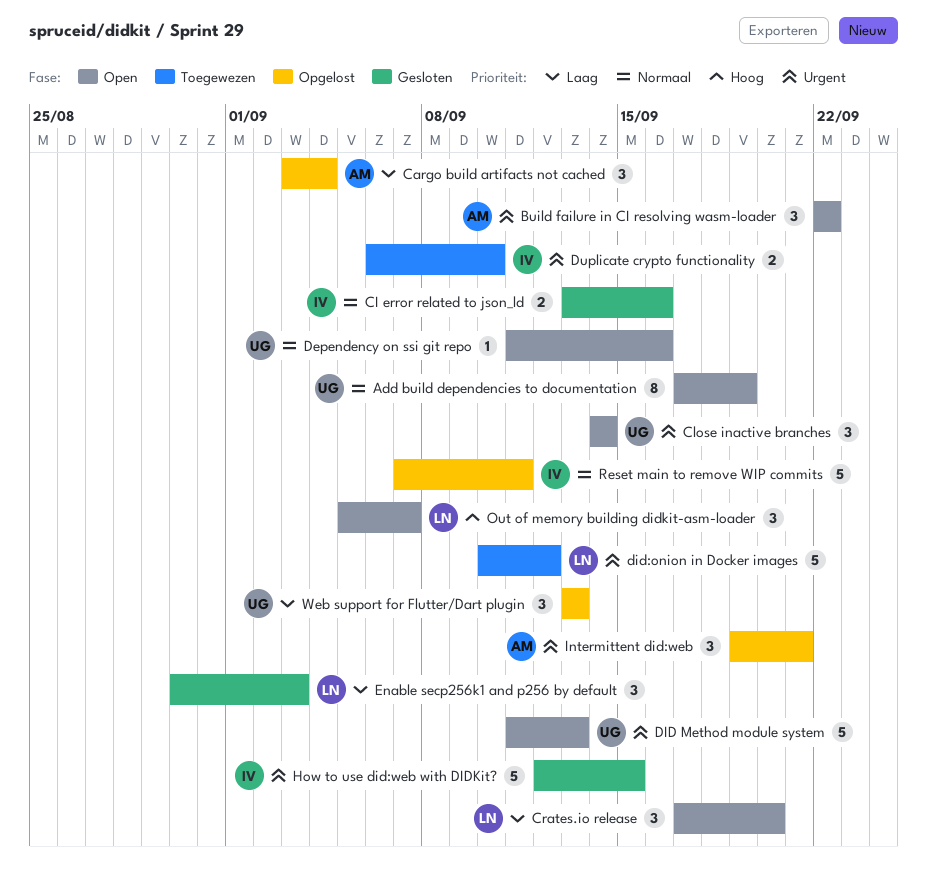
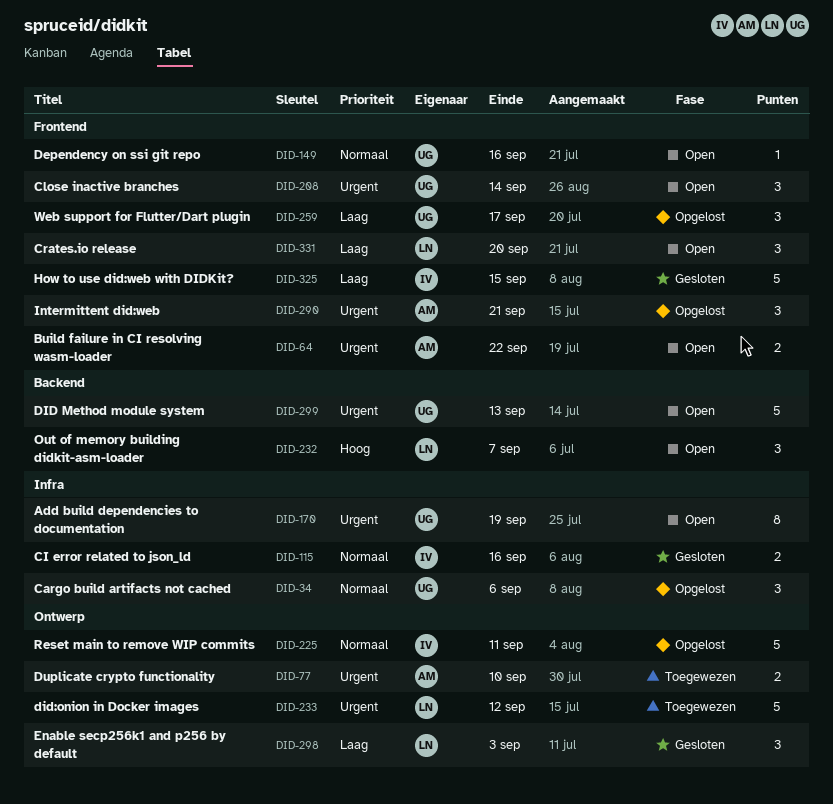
Add build dependencies to documentation, priority: Normaal -> Urgent
Build failure in CI resolving wasm-loader, estimate: 3 -> 2
Cargo build artifacts not cached, owner: AM -> UG
Cargo build artifacts not cached, priority: Laag -> Normaal
Cargo build artifacts not cached, due: Sep 4 -> Sep 6
Duplicate crypto functionality, owner: IV -> AM
How to use did:web with DIDKit?, priority: Urgent -> Laag
Web support for Flutter/Dart plugin, due: Sep 13 -> Sep 17

